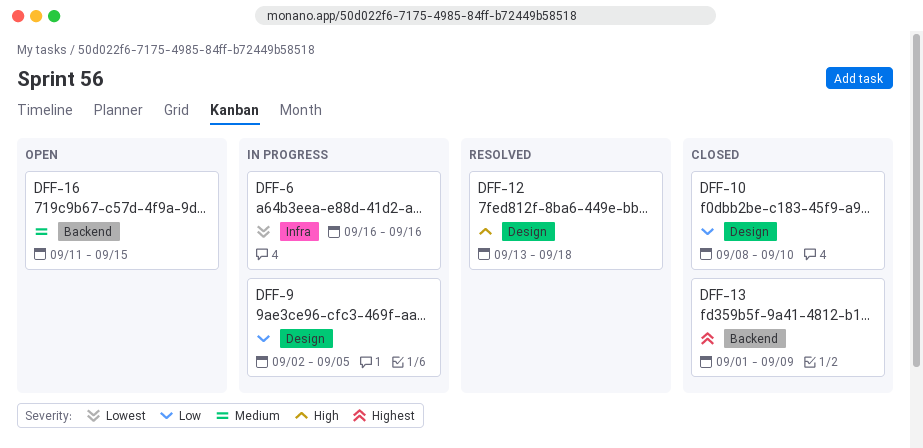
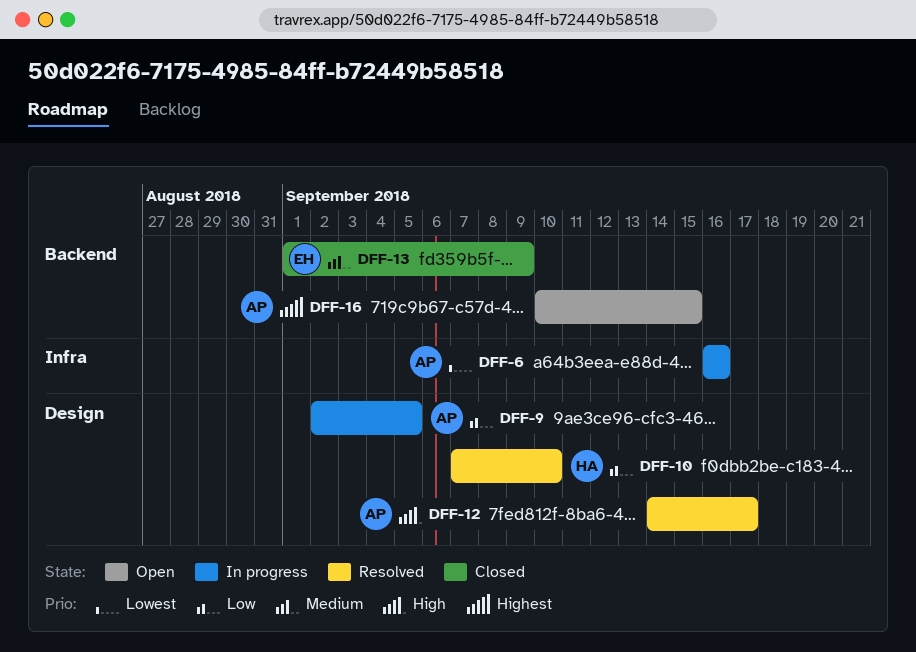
DFF-10, status: Closed -> Resolved
DFF-10, start: Sep 8 -> Sep 7
DFF-12, start: Sep 13 -> Sep 14
DFF-12, due: Sep 18 -> Sep 17
DFF-13, priority: Highest -> Medium
DFF-16, priority: Medium -> Highest
DFF-16, start: Sep 11 -> Sep 10

